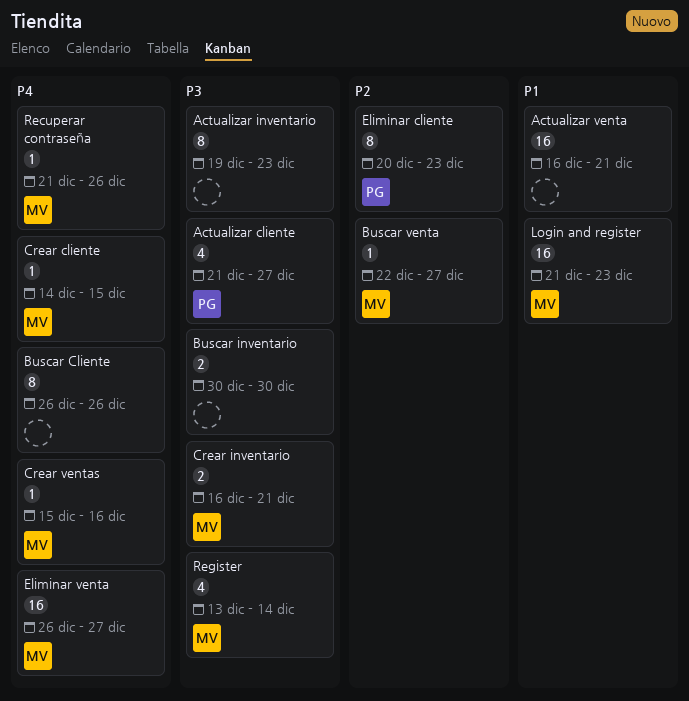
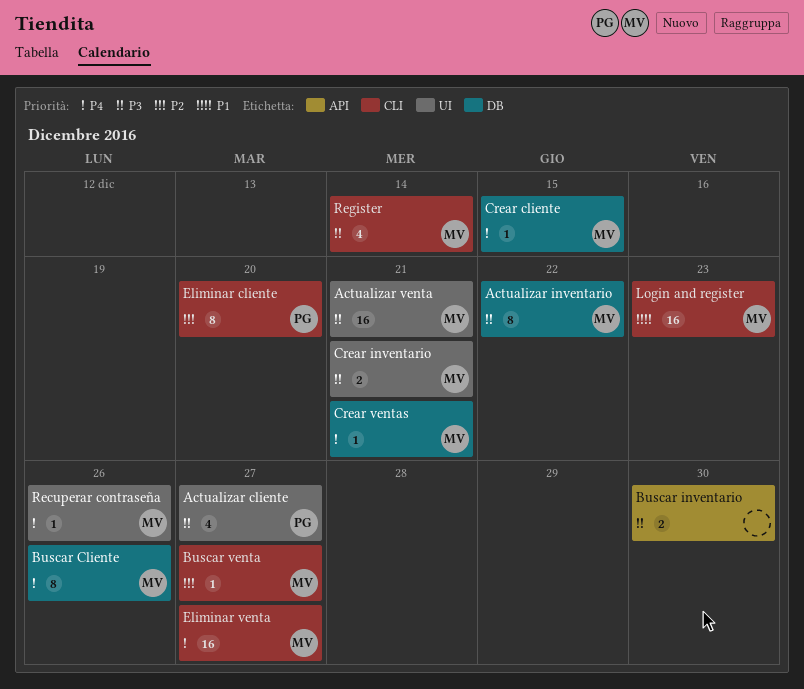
Actualizar inventario, owner: none -> MV
Actualizar inventario, due: Dec 23 -> Dec 22
Actualizar venta, owner: none -> MV
Actualizar venta, priority: P1 -> P3
Buscar Cliente, owner: none -> MV
Crear ventas, due: Dec 16 -> Dec 21
Eliminar cliente, due: Dec 23 -> Dec 20

